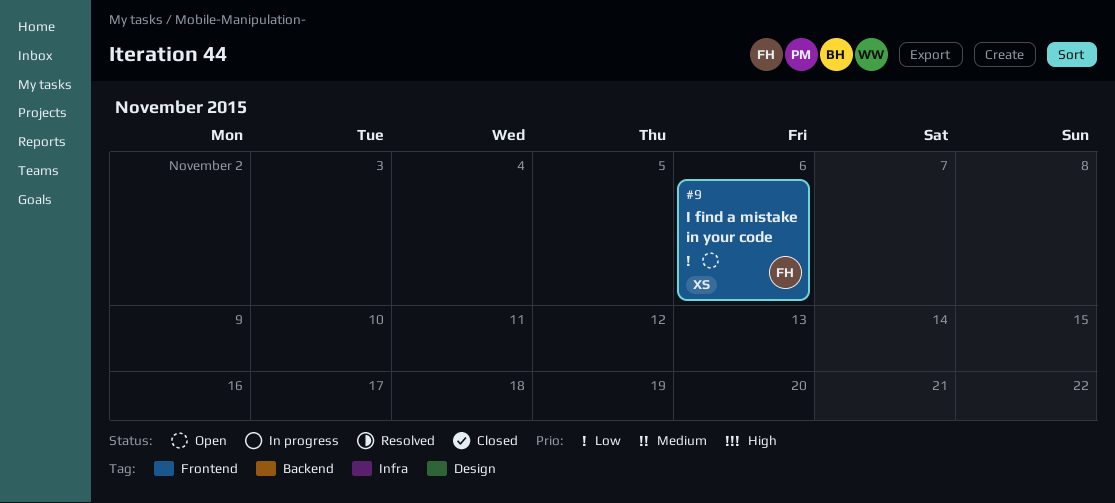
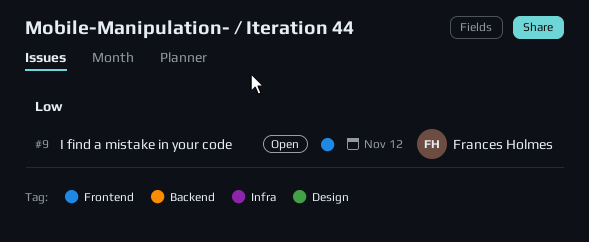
#9, due: Nov 6 -> Nov 12

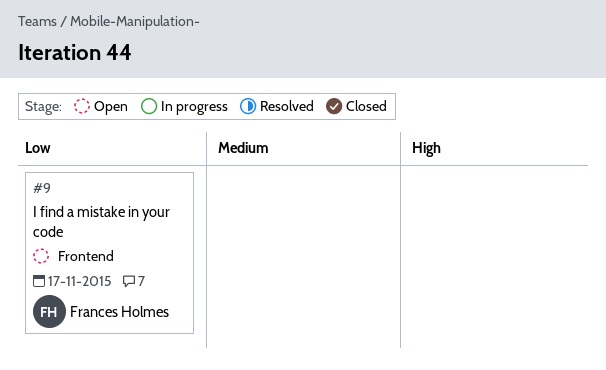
#9, due: Nov 12 -> Nov 17

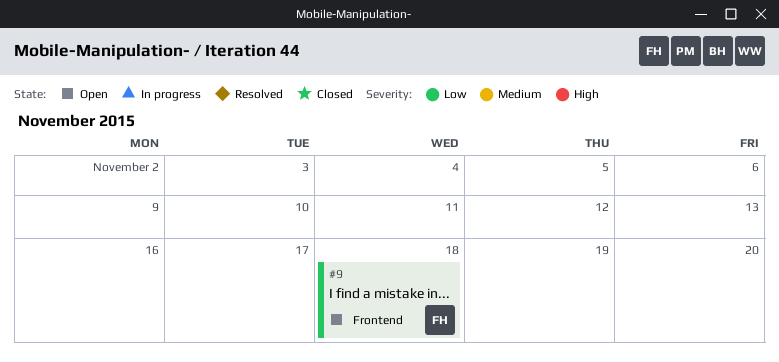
#9, due: Nov 17 -> Nov 18

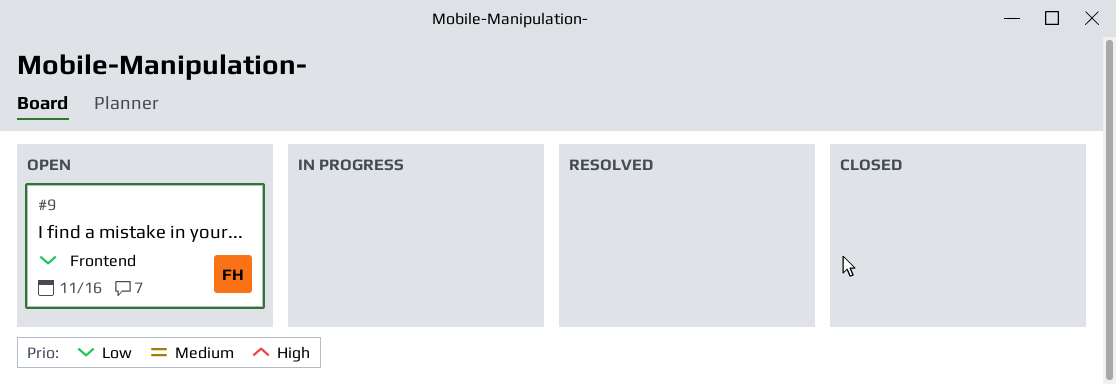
#9, due: Nov 18 -> Nov 16

